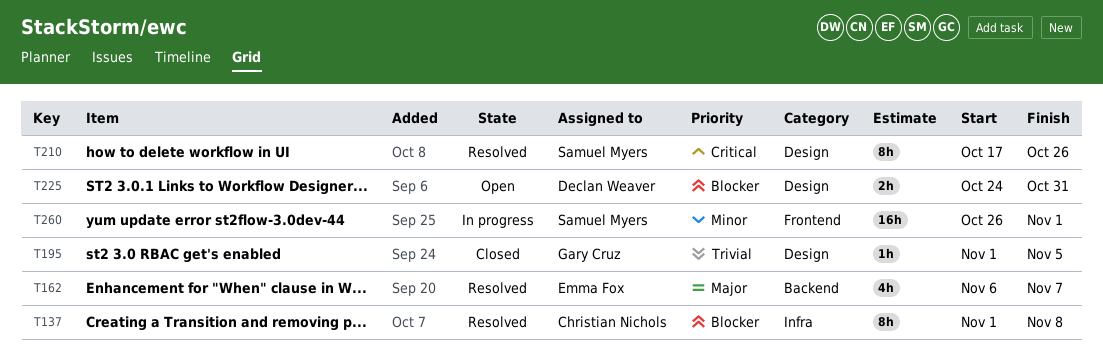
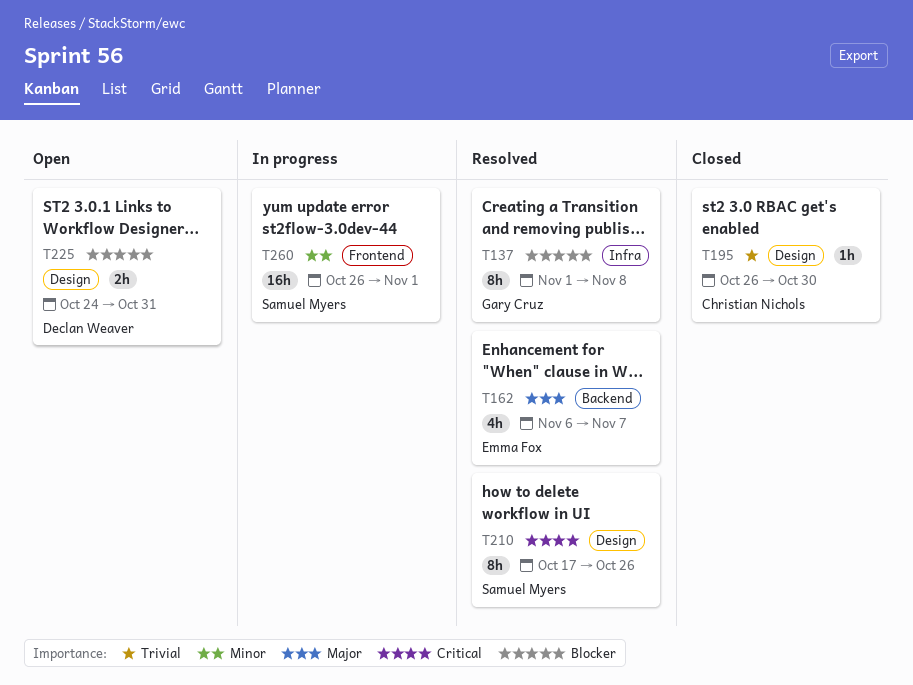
T137, owner: Christian Nichols -> Gary Cruz
T195, owner: Gary Cruz -> Christian Nichols
T195, start: Nov 1 -> Oct 26
T195, due: Nov 5 -> Oct 30

